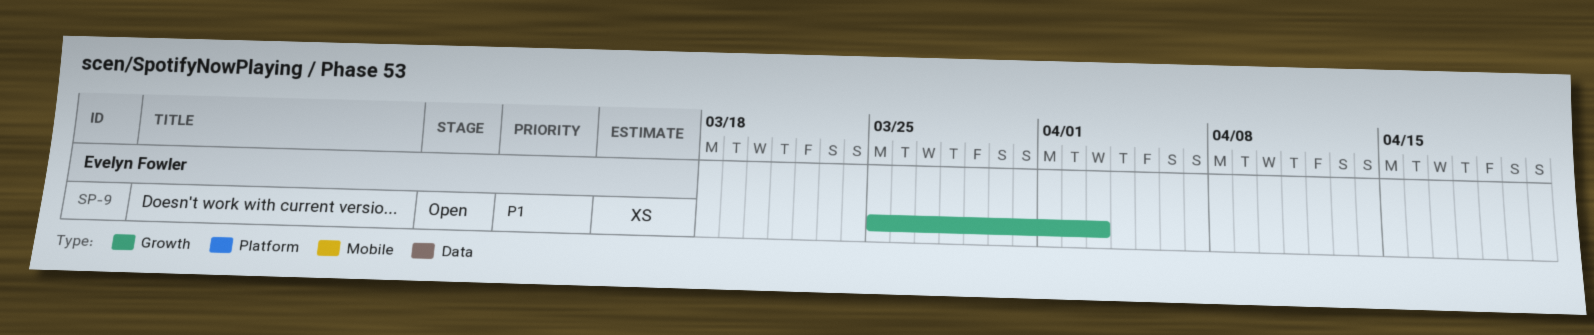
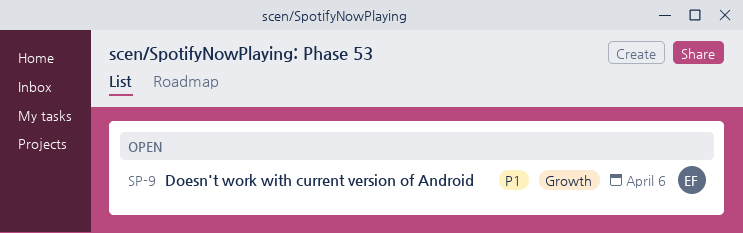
SP-9, due: Apr 3 -> Apr 6

